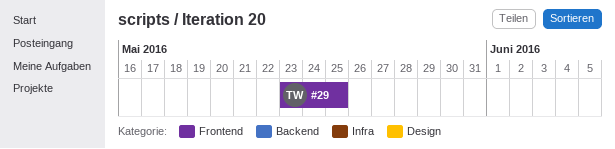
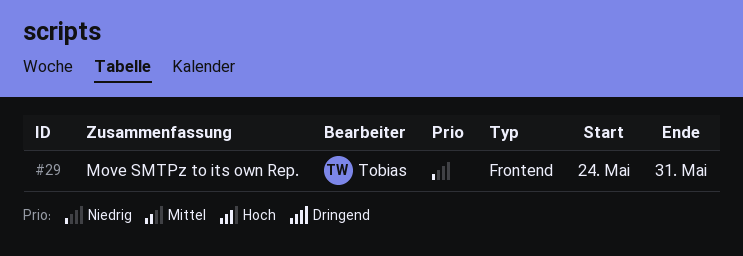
#29, start: May 23 -> May 24
#29, due: May 25 -> May 31

